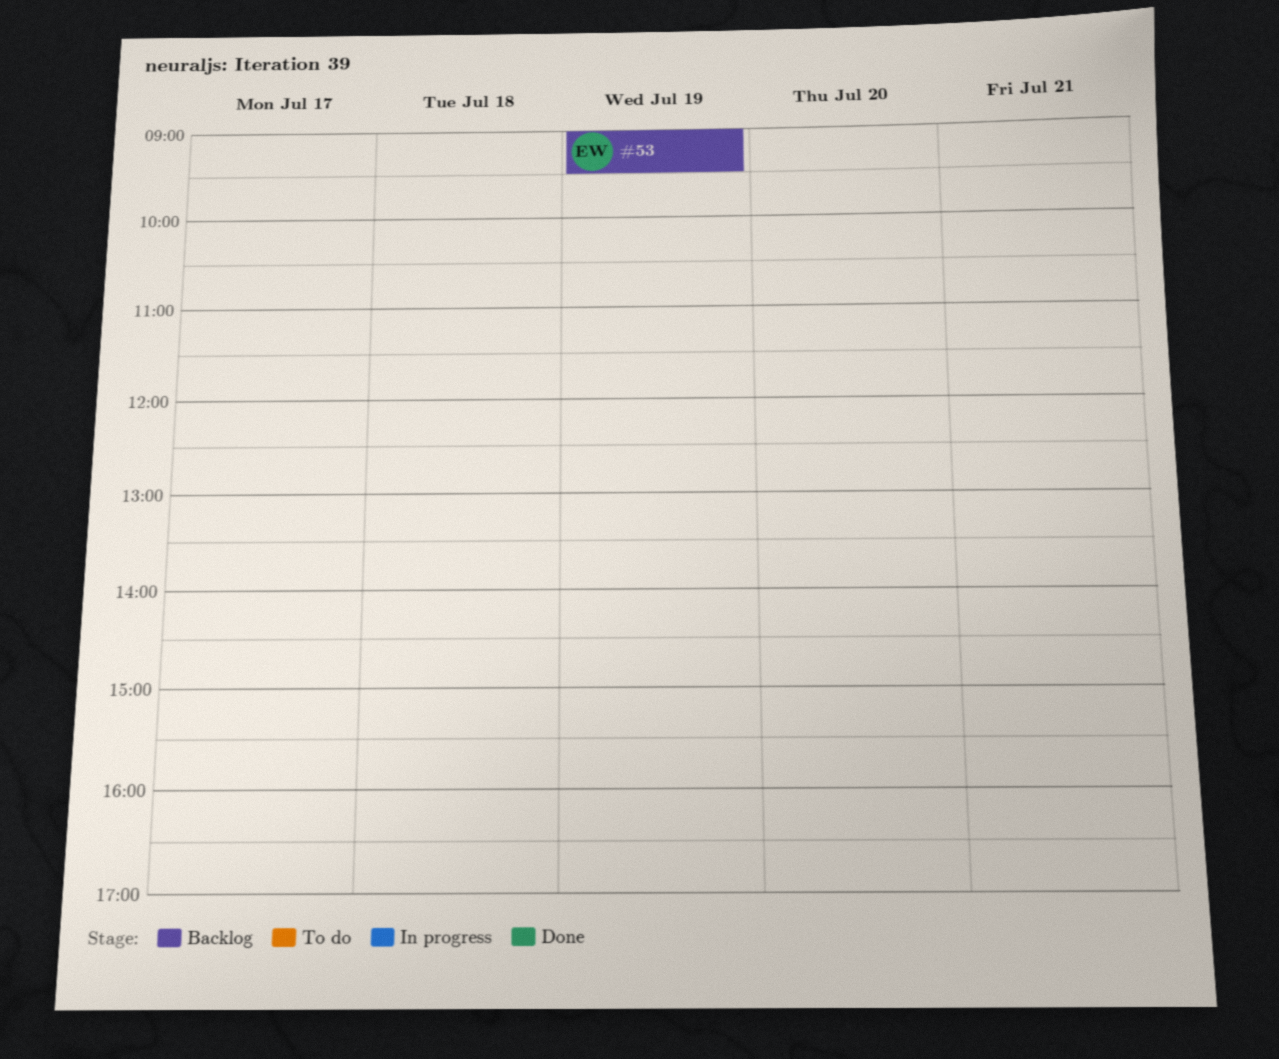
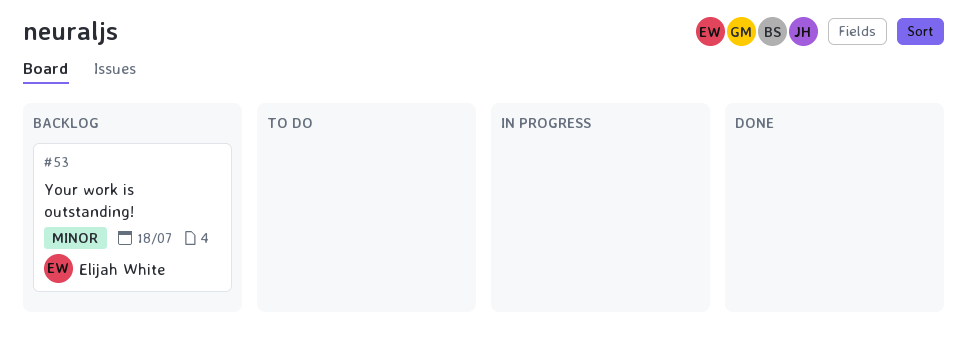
#53, day: Jul 19 -> Jul 18

